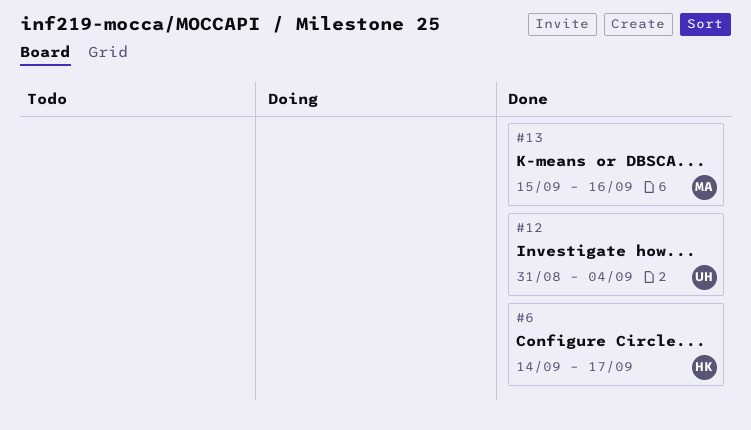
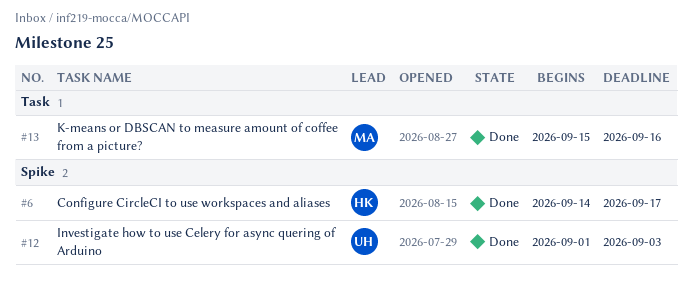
#12, start: Aug 31 -> Sep 1
#12, due: Sep 4 -> Sep 3

